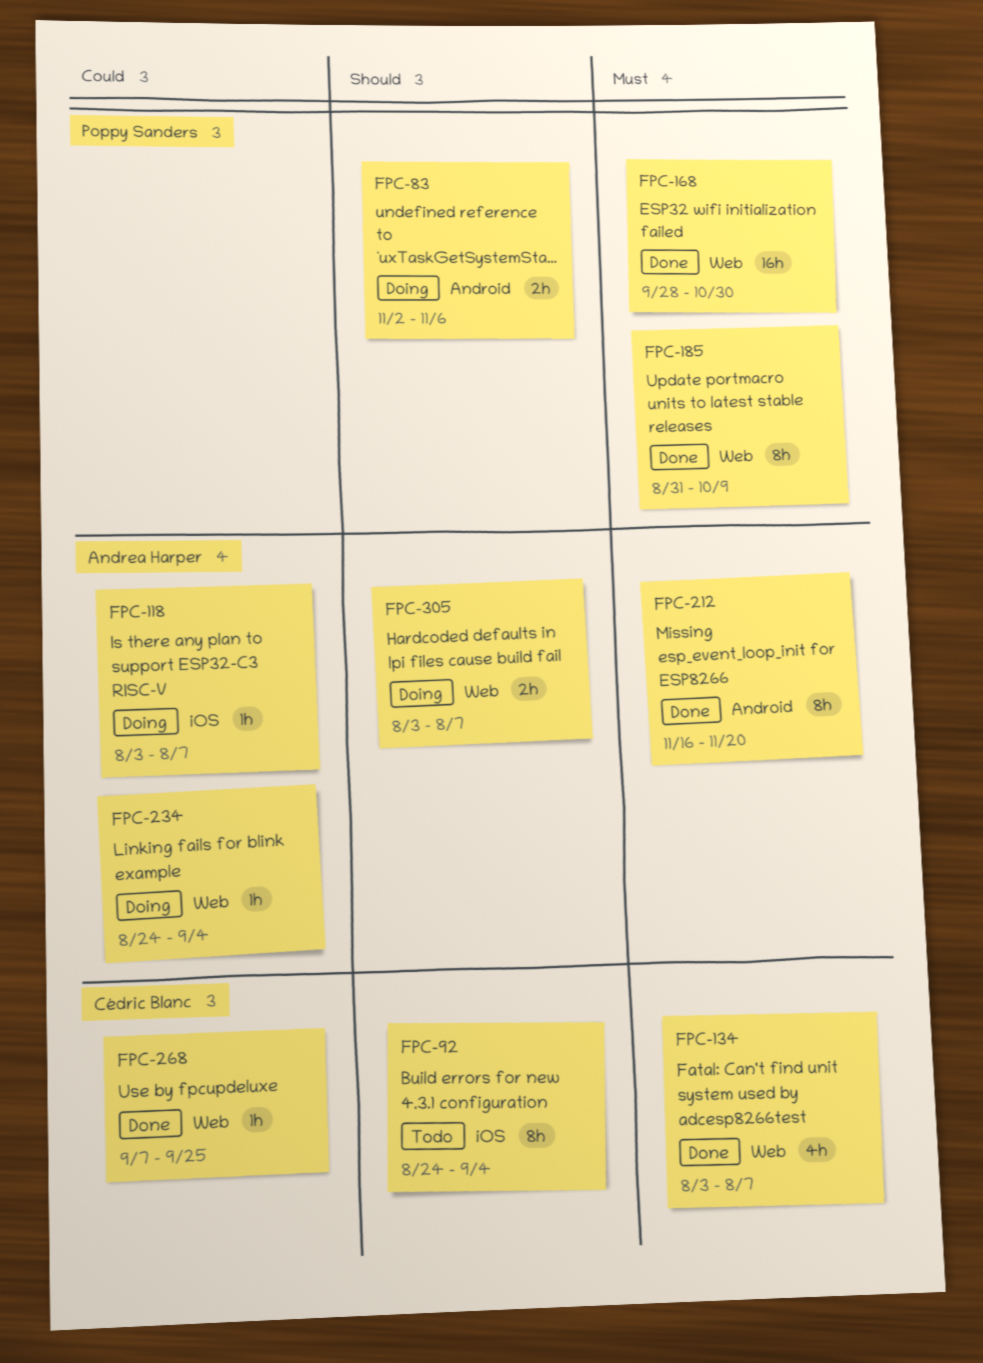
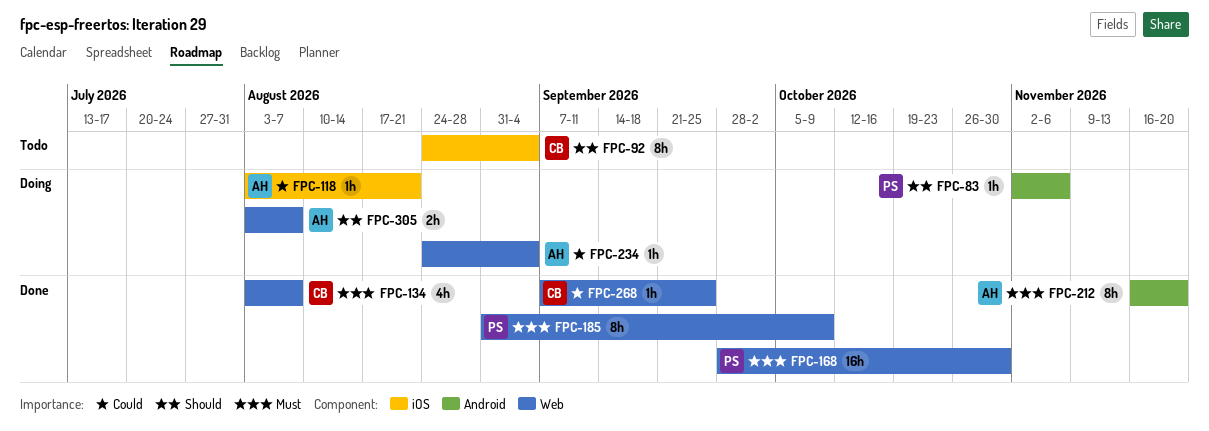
FPC-83, estimate: 2h -> 1h
FPC-118, due: Aug 7 -> Aug 21

